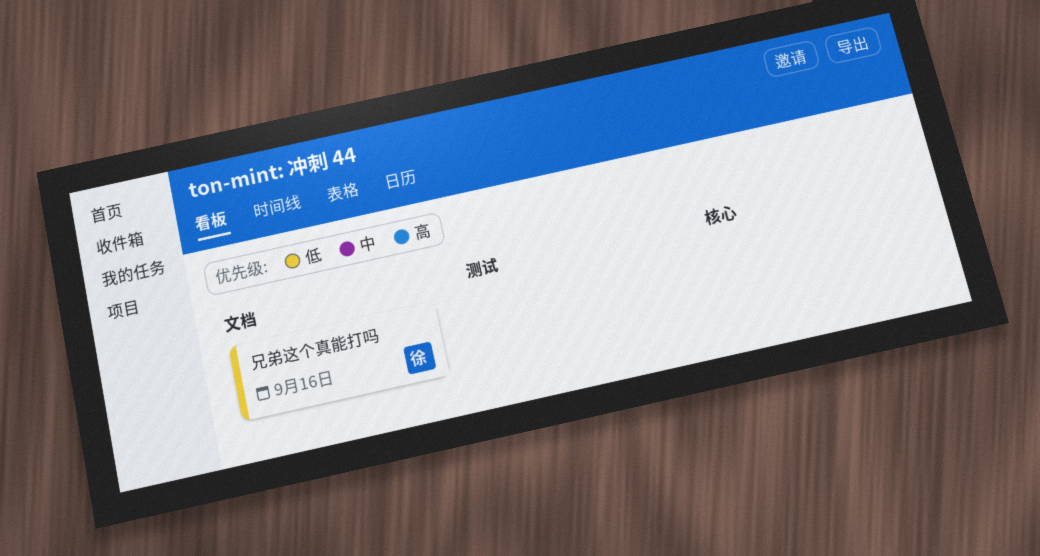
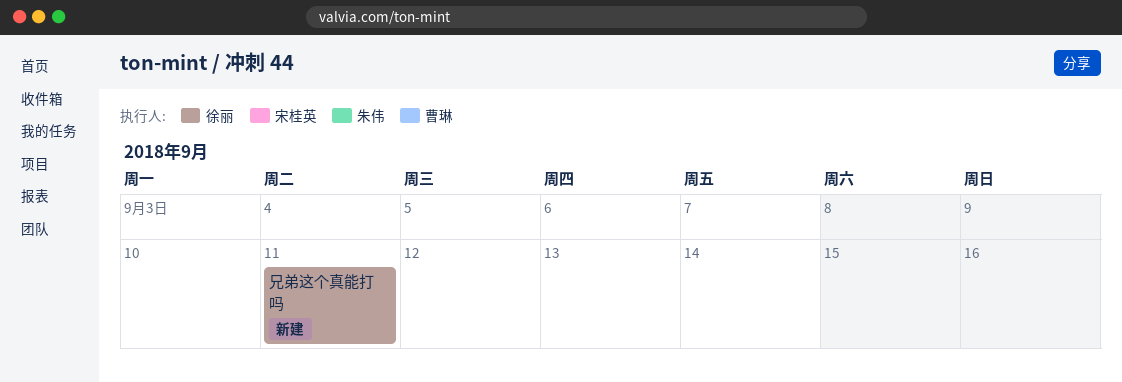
兄弟这个真能打吗, due: Sep 16 -> Sep 11

